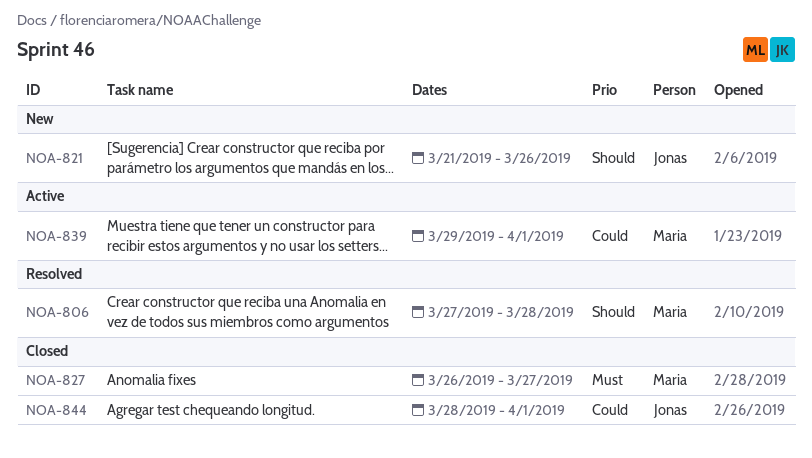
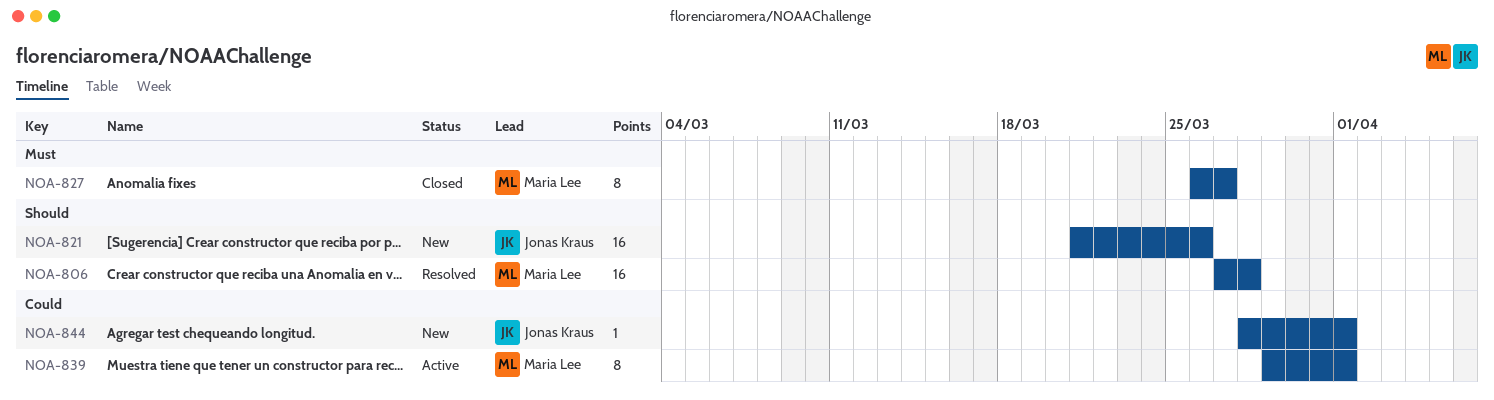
NOA-844, status: Closed -> New

